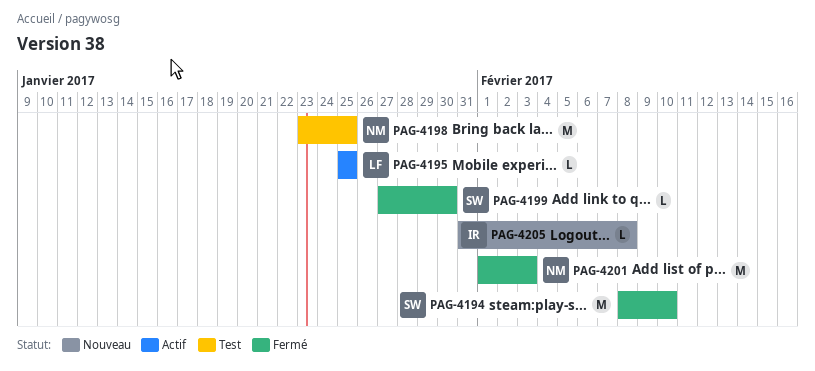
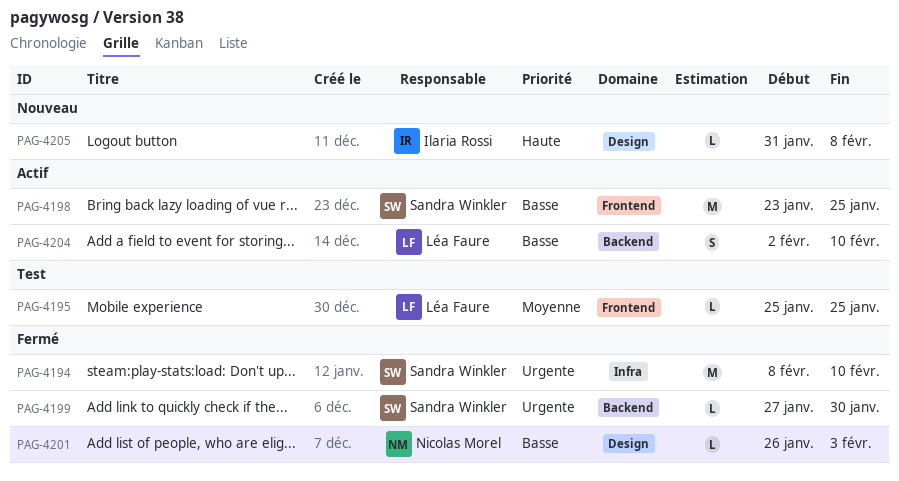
PAG-4195, status: Actif -> Test
PAG-4198, status: Test -> Actif
PAG-4198, owner: Nicolas Morel -> Sandra Winkler
PAG-4201, estimate: M -> L
PAG-4201, start: Feb 1 -> Jan 26
PAG-4204: none -> present

